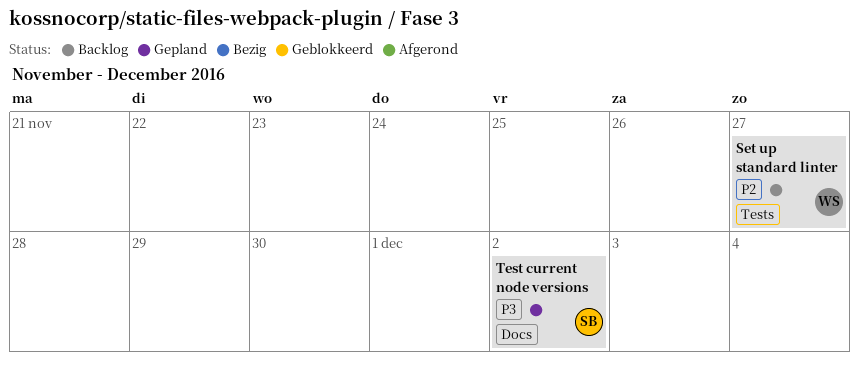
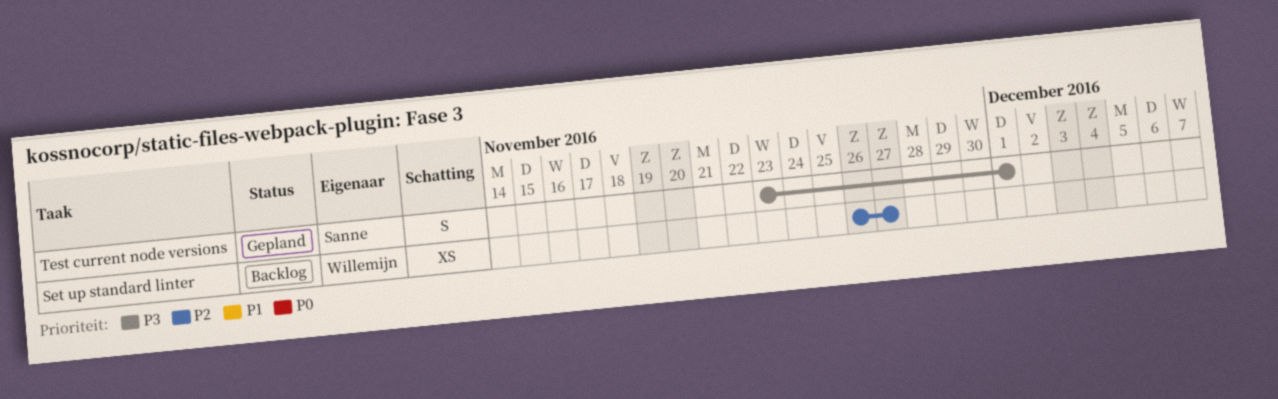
Test current node versions, due: Dec 2 -> Dec 1

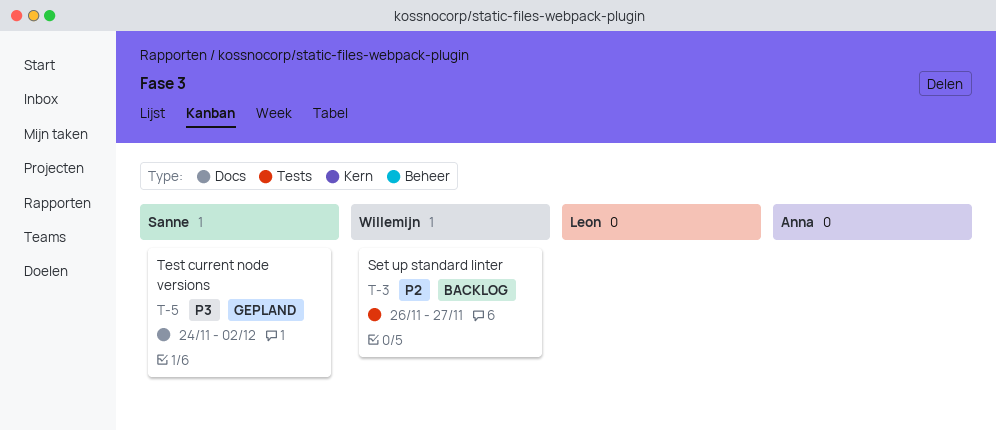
Test current node versions, start: Nov 23 -> Nov 24
Test current node versions, due: Dec 1 -> Dec 2

